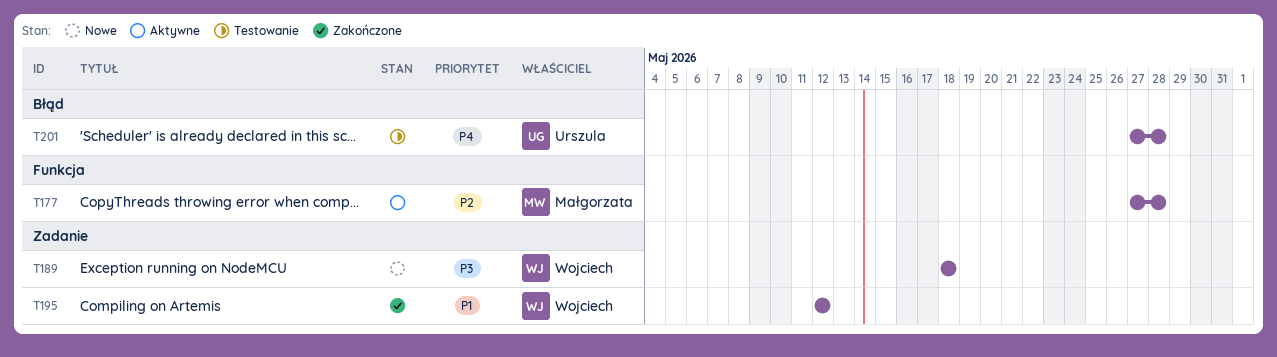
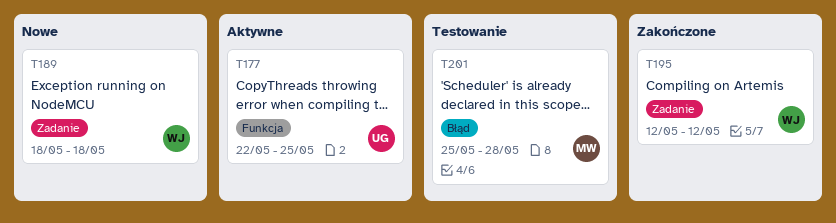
T177, owner: Małgorzata -> Urszula
T177, start: May 27 -> May 22
T177, due: May 28 -> May 25
T201, owner: Urszula -> Małgorzata
T201, start: May 27 -> May 25

